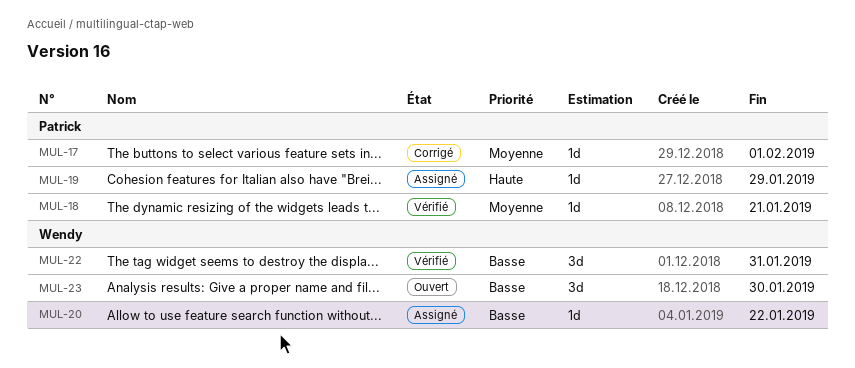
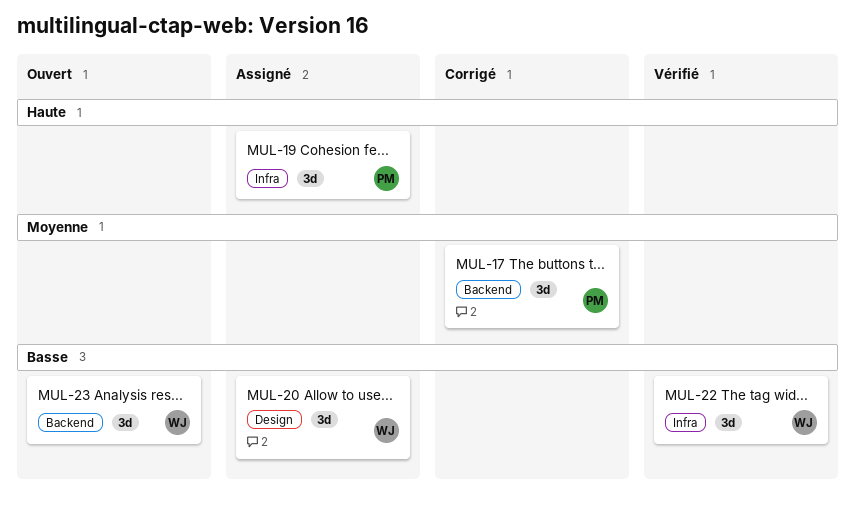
MUL-17, estimate: 1d -> 3d
MUL-18: present -> none
MUL-19, estimate: 1d -> 3d
MUL-20, estimate: 1d -> 3d

